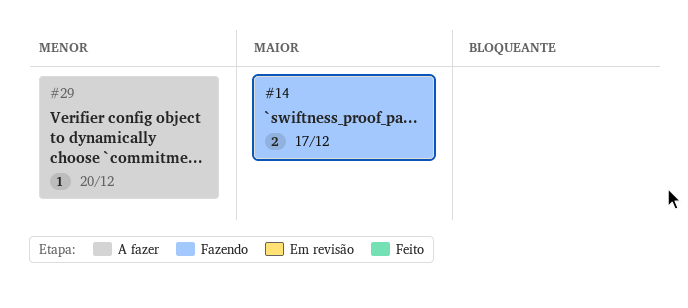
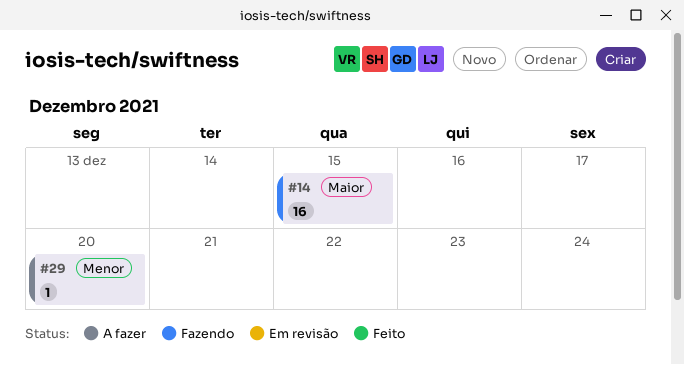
#14, estimate: 2 -> 16
#14, due: Dec 17 -> Dec 15

